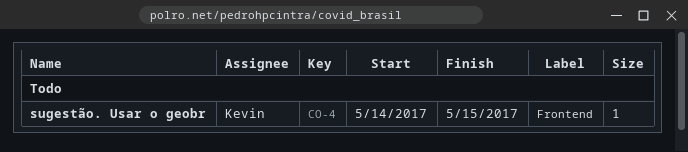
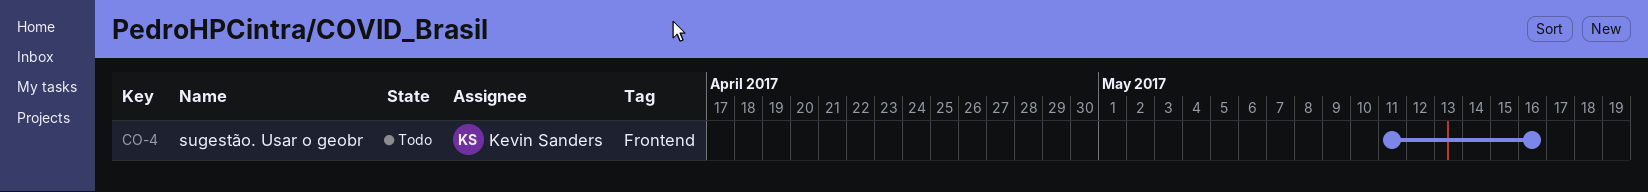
CO-4, start: May 14 -> May 11
CO-4, due: May 15 -> May 16

